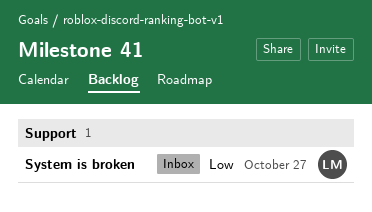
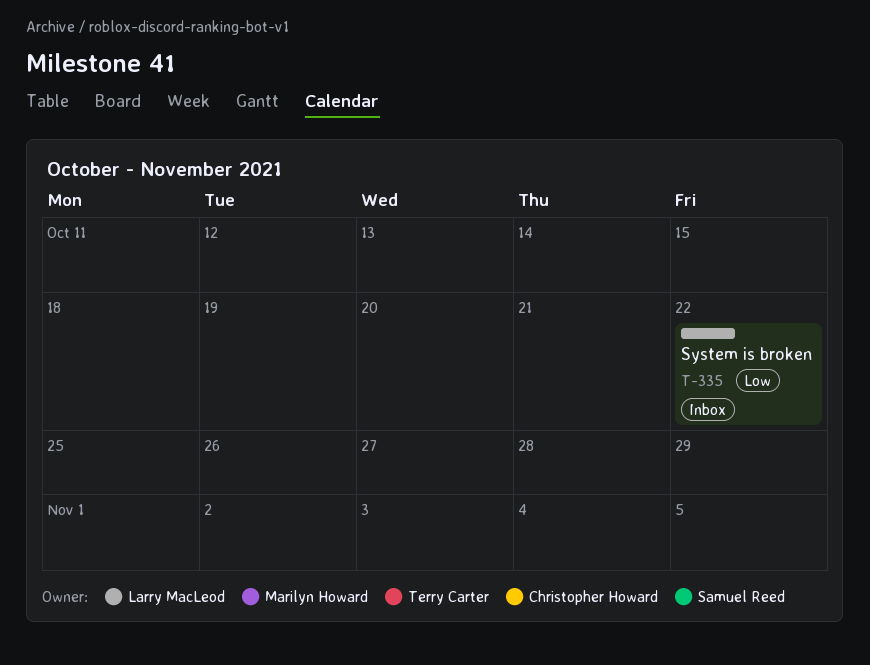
System is broken, due: Oct 27 -> Oct 22

